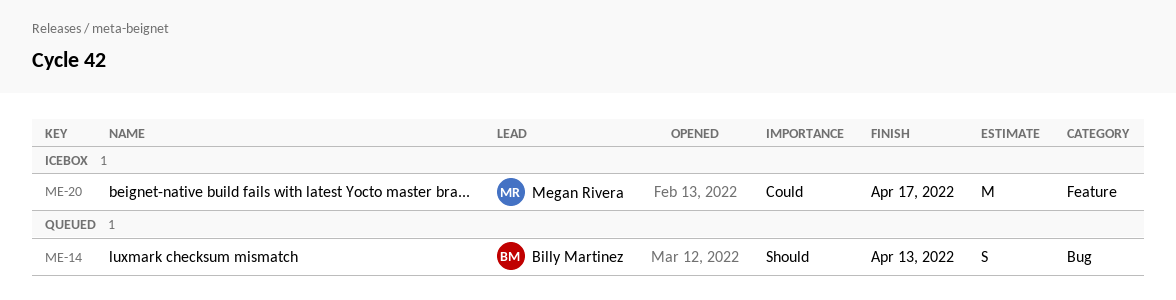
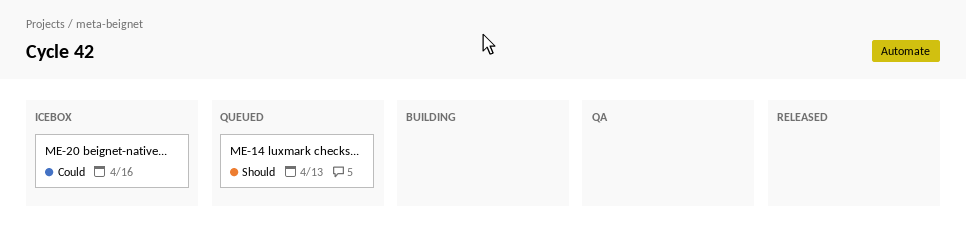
ME-20, due: Apr 17 -> Apr 16

